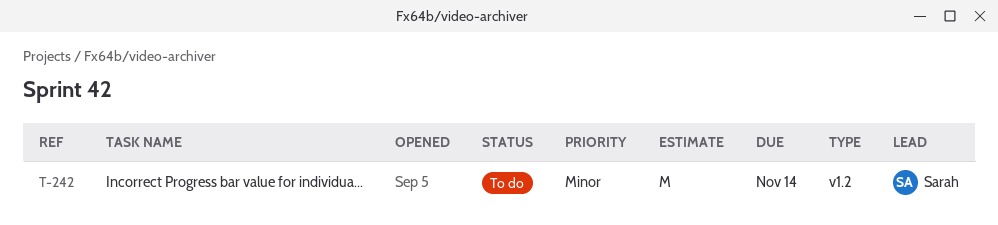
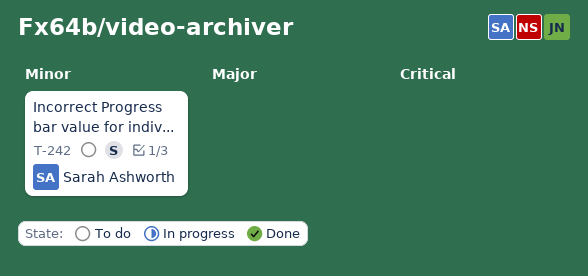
T-242, estimate: M -> S

